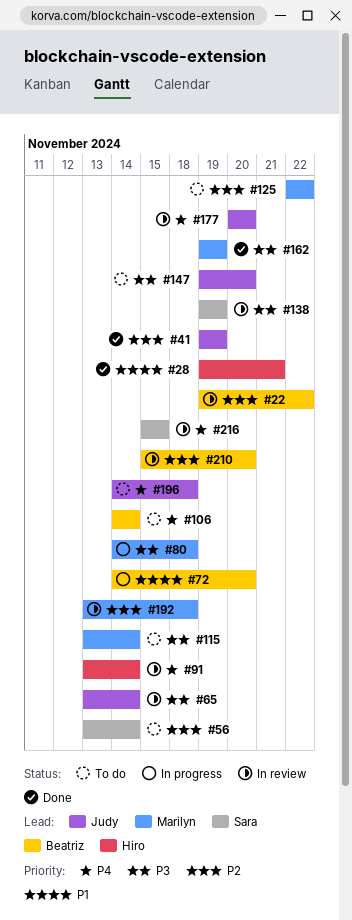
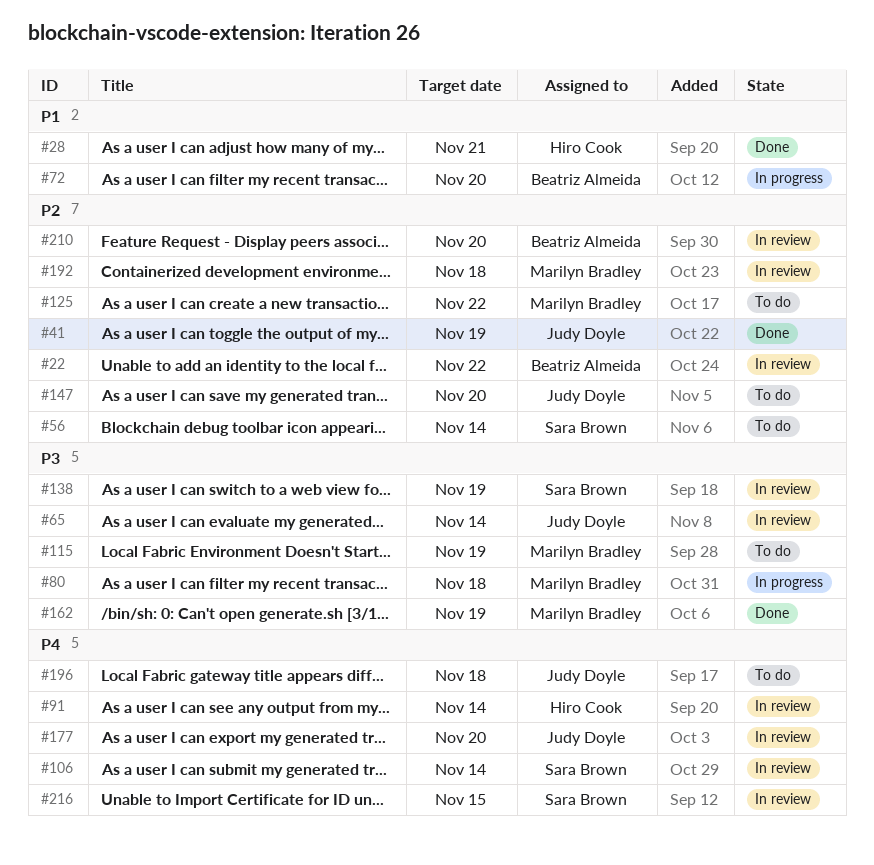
#106, status: To do -> In review
#106, owner: Beatriz Almeida -> Sara Brown
#115, due: Nov 14 -> Nov 19
#147, priority: P3 -> P2

